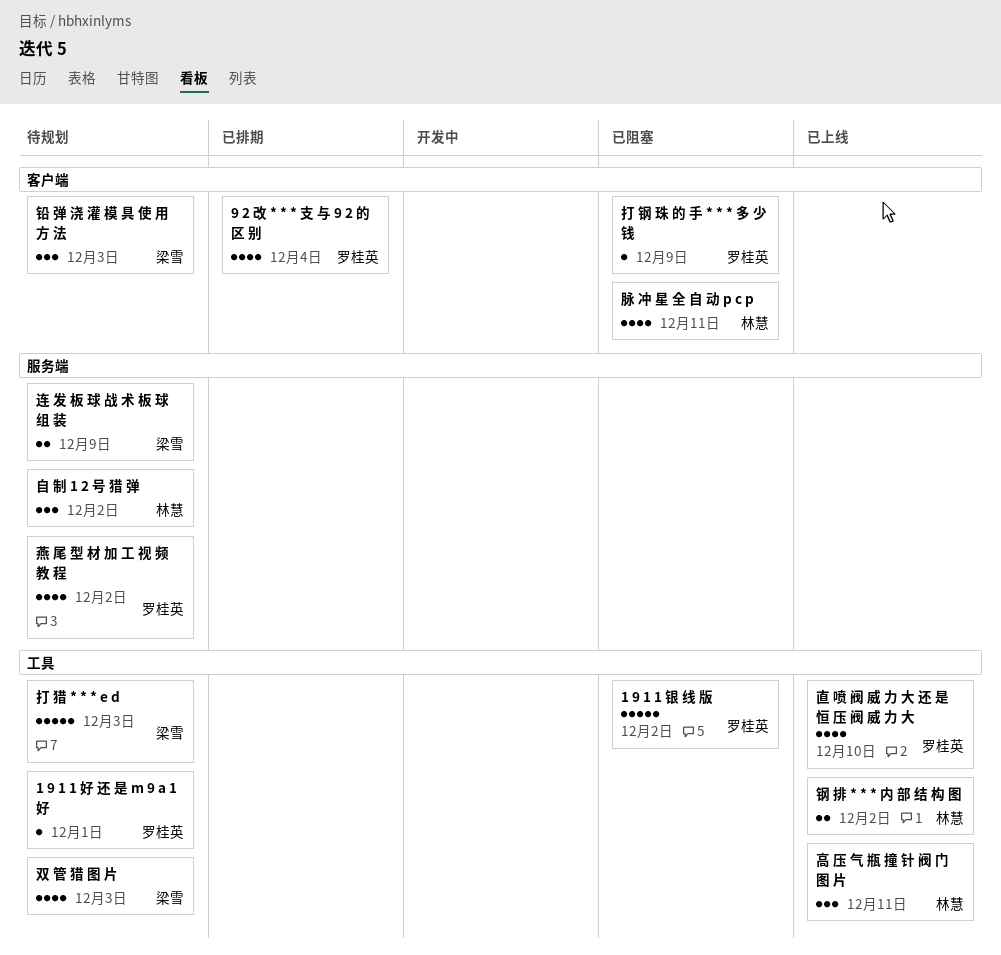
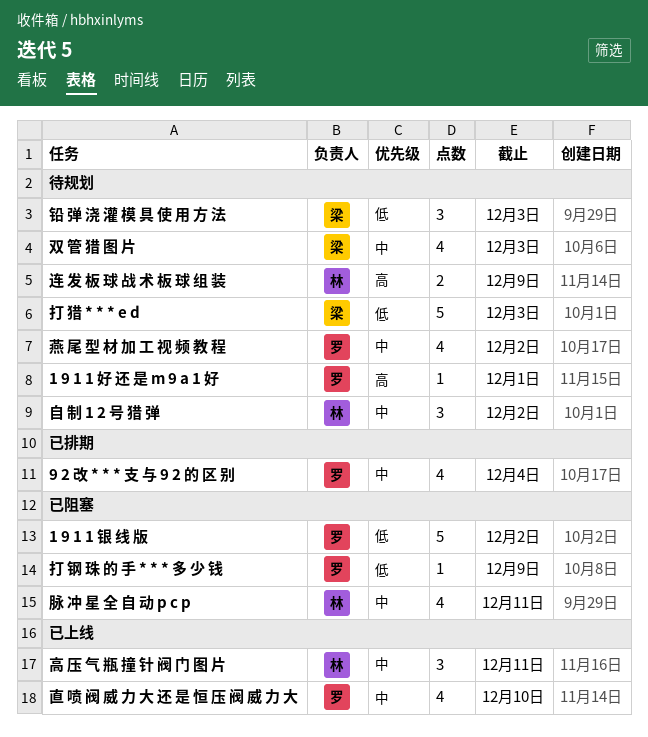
连 发 板 球 战 术 板 球 组 装, owner: 梁雪 -> 林慧
钢 排 * * * 内 部 结 构 图: present -> none

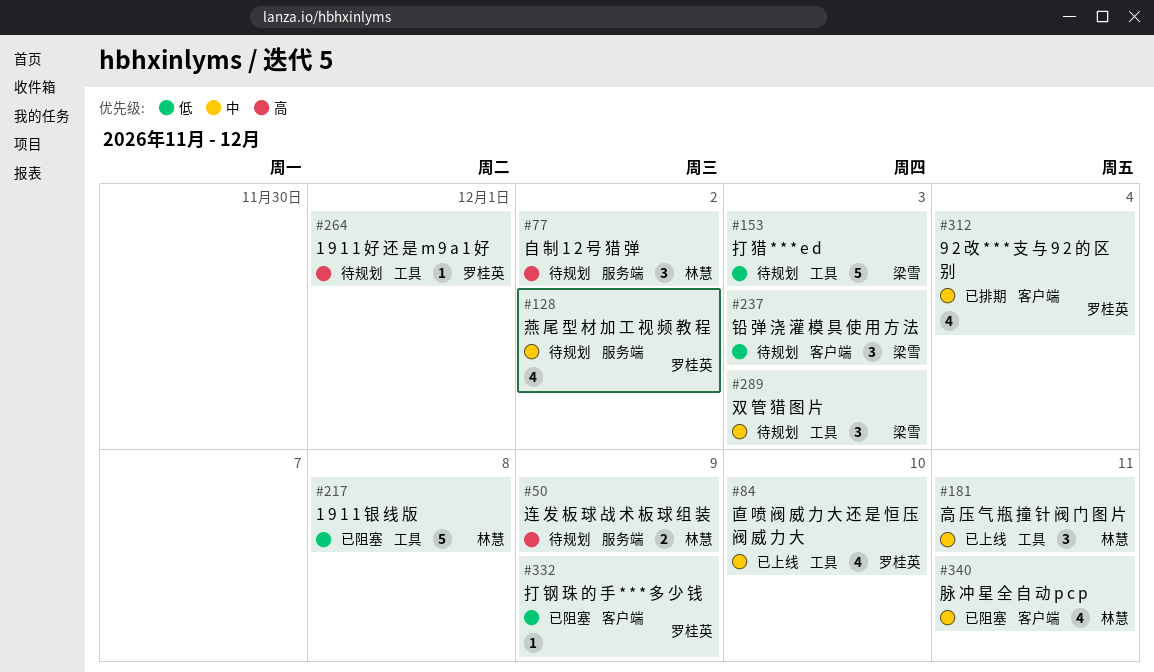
1 9 1 1 银 线 版, owner: 罗桂英 -> 林慧
1 9 1 1 银 线 版, due: Dec 2 -> Dec 8
双 管 猎 图 片, estimate: 4 -> 3
自 制 1 2 号 猎 弹, priority: 中 -> 高

